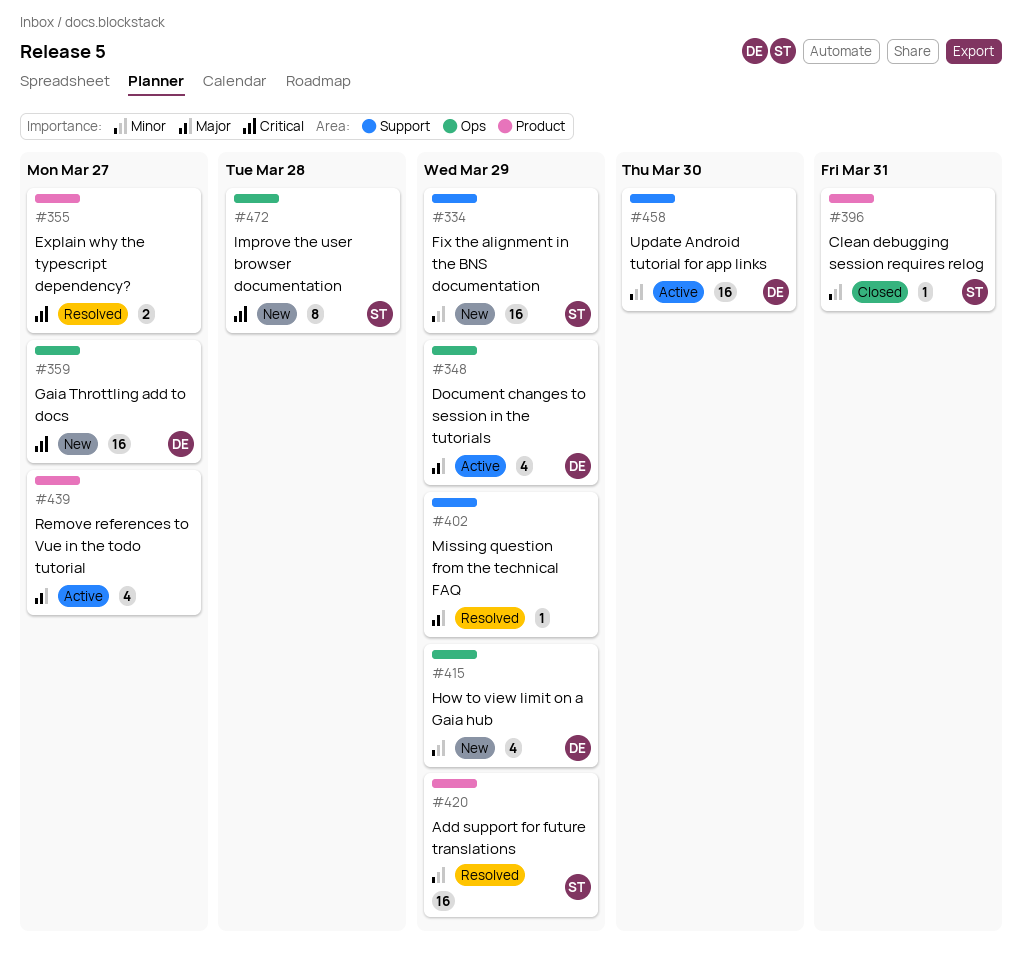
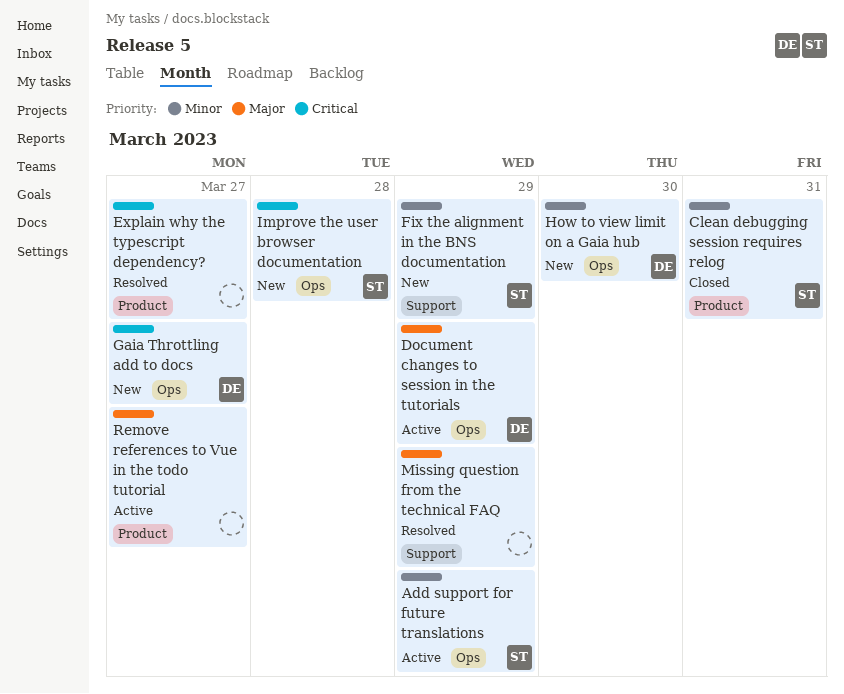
Add support for future translations, status: Resolved -> Active
Add support for future translations, label: Product -> Ops
How to view limit on a Gaia hub, due: Mar 29 -> Mar 30
Update Android tutorial for app links: present -> none

